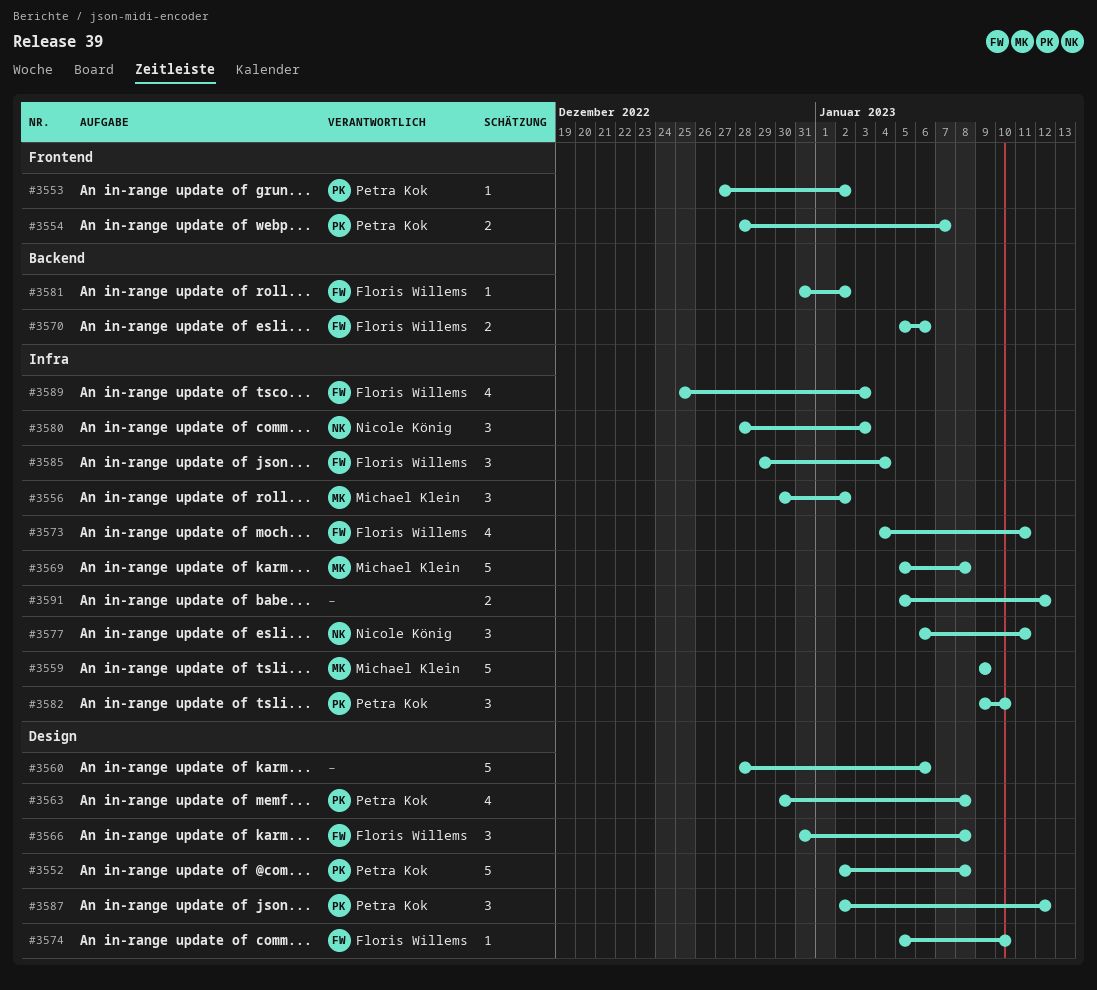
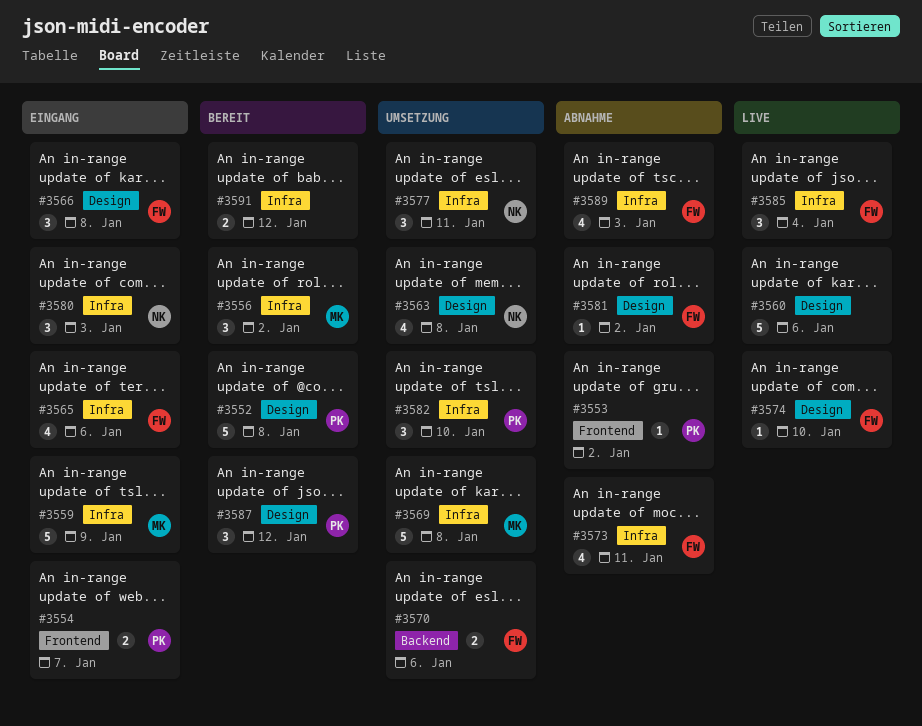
#3563, owner: Petra Kok -> Nicole König
#3565: none -> present
#3581, label: Backend -> Design

